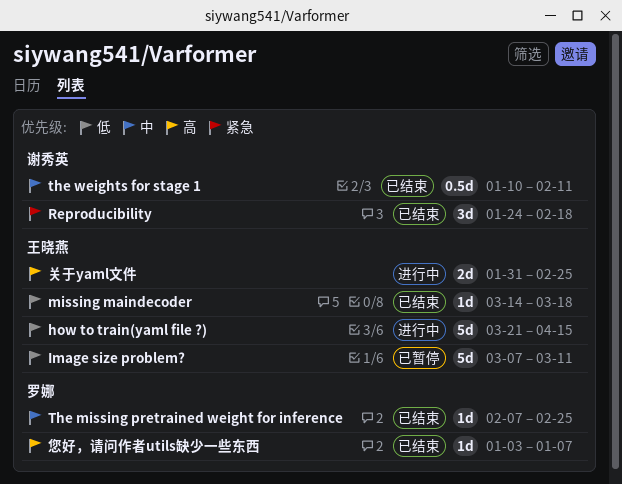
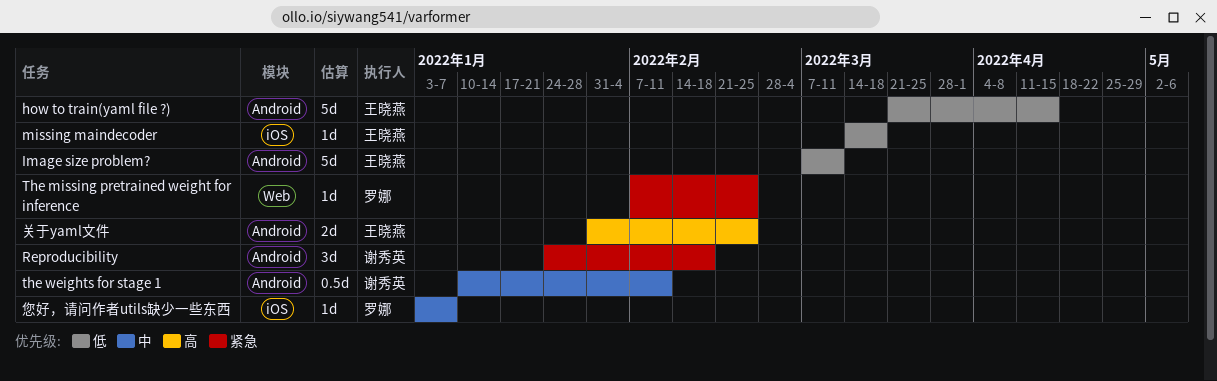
The missing pretrained weight for inference, priority: 中 -> 紧急
您好，请问作者utils缺少一些东西, priority: 高 -> 中

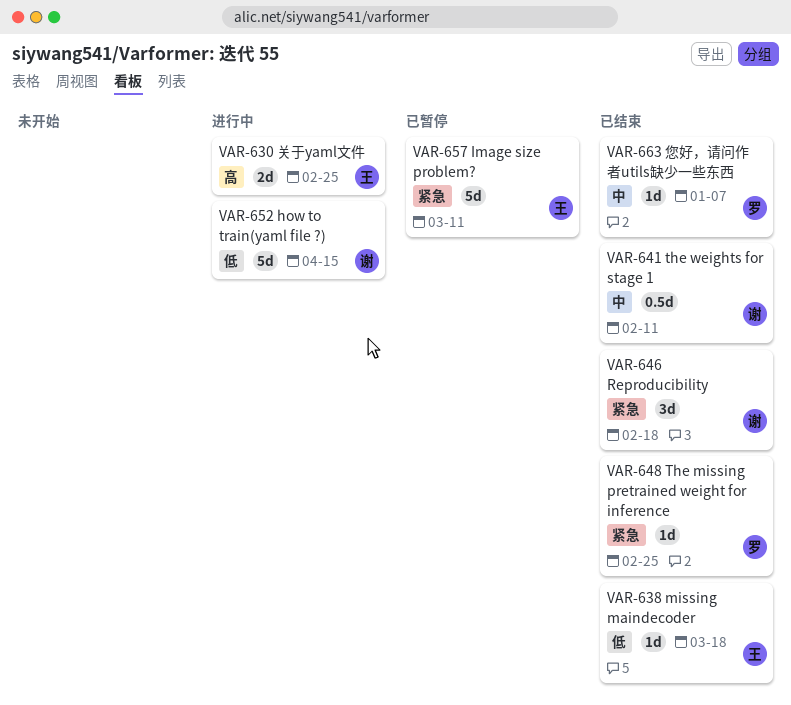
how to train(yaml file ?), owner: 王晓燕 -> 谢秀英
Image size problem?, priority: 低 -> 紧急

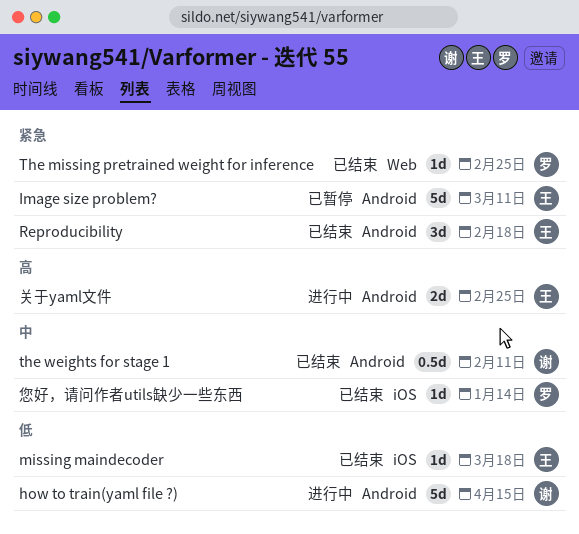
Reproducibility, owner: 谢 -> 王
您好，请问作者utils缺少一些东西, due: Jan 7 -> Jan 14

